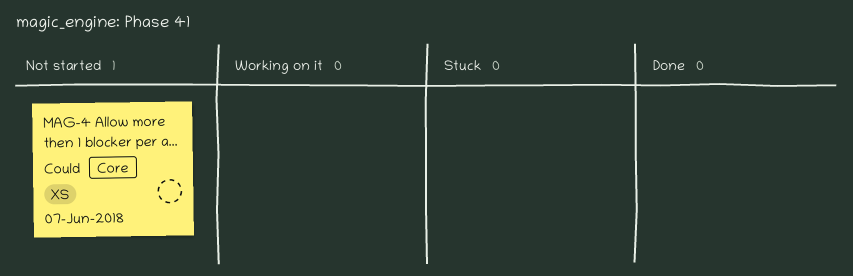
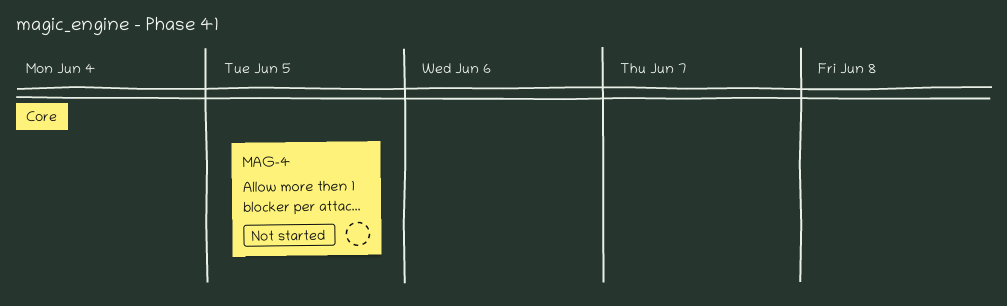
MAG-4, due: Jun 7 -> Jun 5

